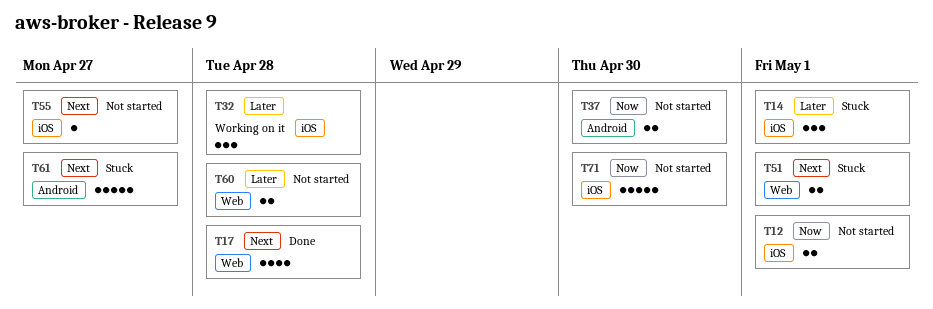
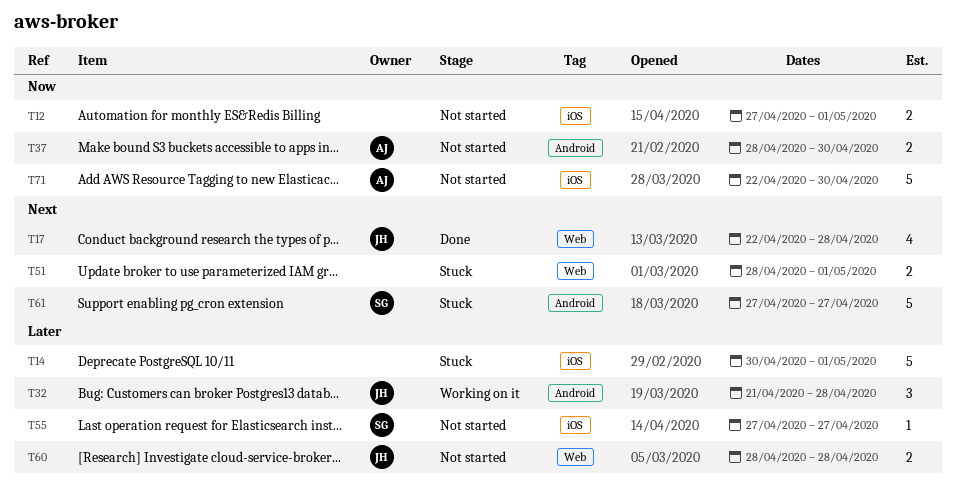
T14, estimate: 3 -> 5
T32, label: iOS -> Android
T55, priority: Next -> Later

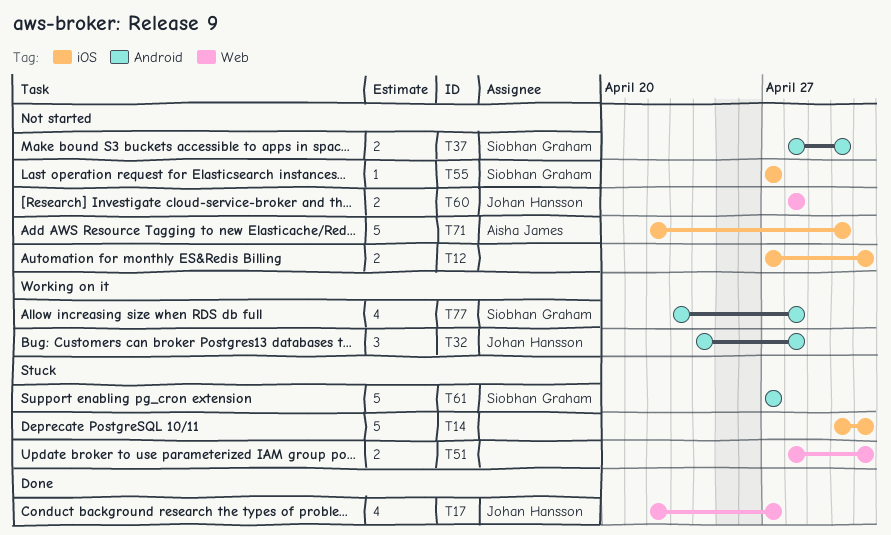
T17, due: Apr 28 -> Apr 27
T32, start: Apr 21 -> Apr 24
T37, owner: Aisha James -> Siobhan Graham
T77: none -> present

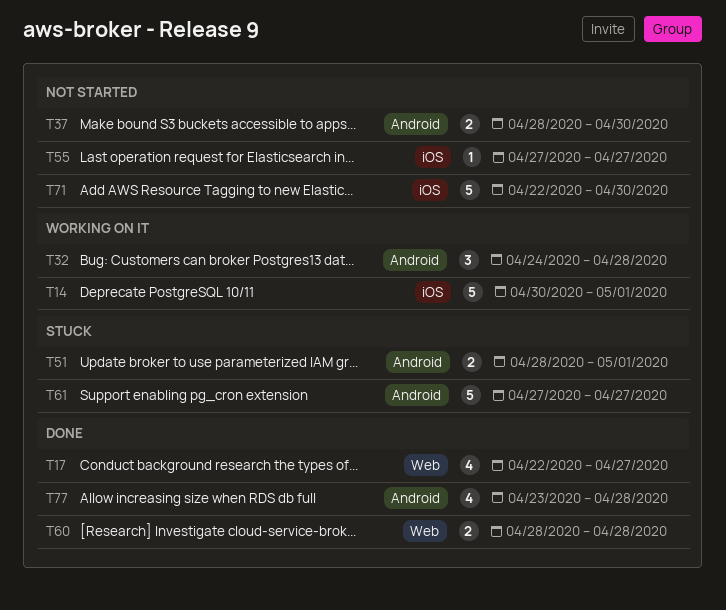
T12: present -> none
T14, status: Stuck -> Working on it
T51, label: Web -> Android
T60, status: Not started -> Done
T77, status: Working on it -> Done

